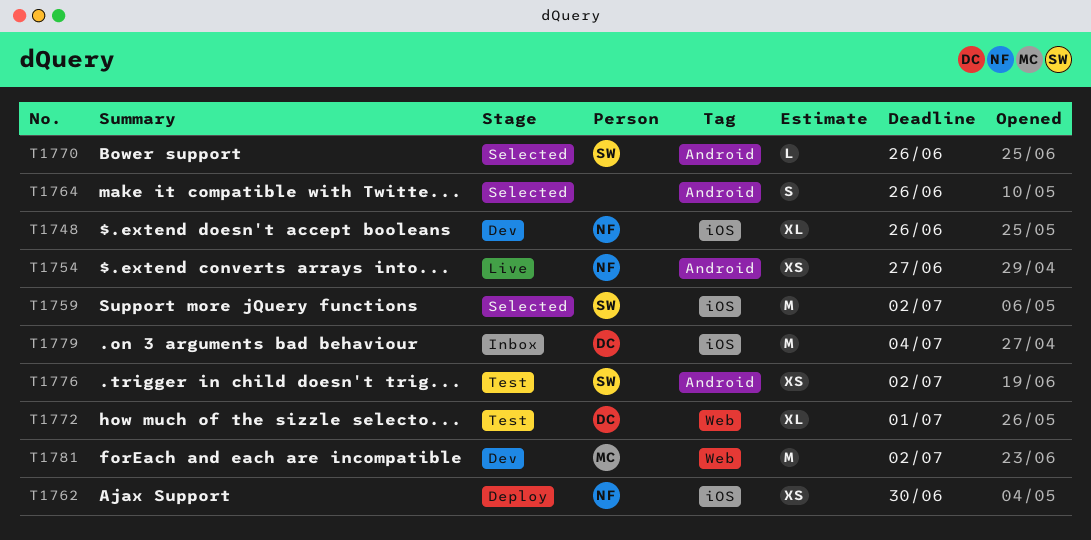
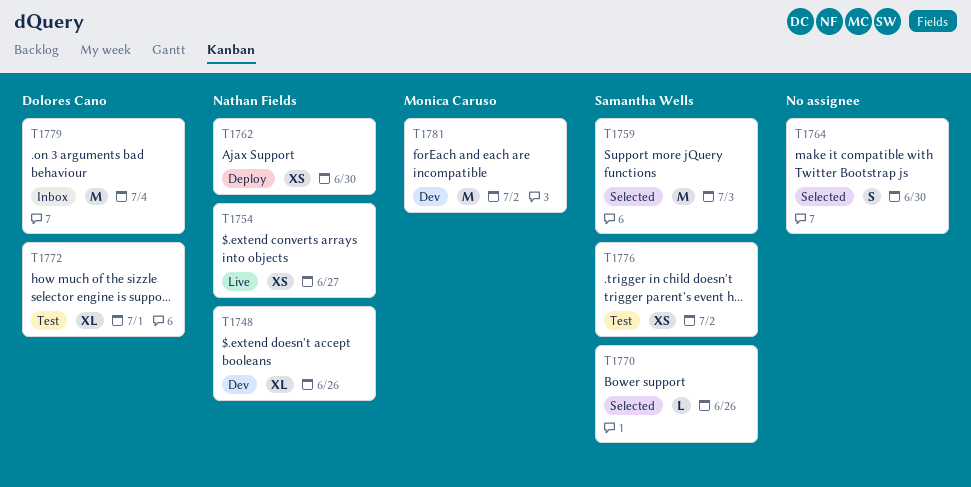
T1759, due: Jul 2 -> Jul 3
T1764, due: Jun 26 -> Jun 30

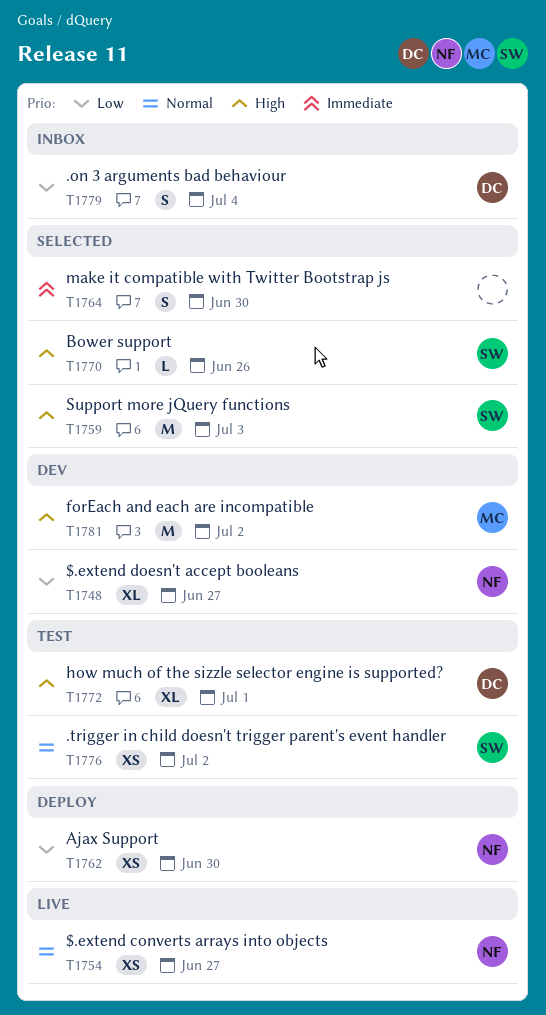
T1748, due: Jun 26 -> Jun 27
T1779, estimate: M -> S

